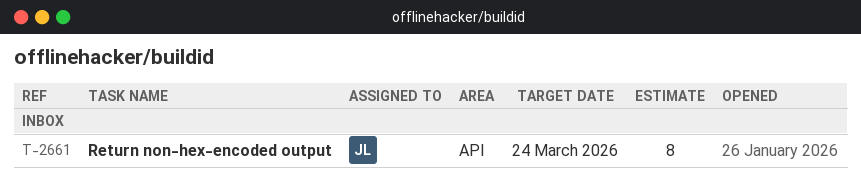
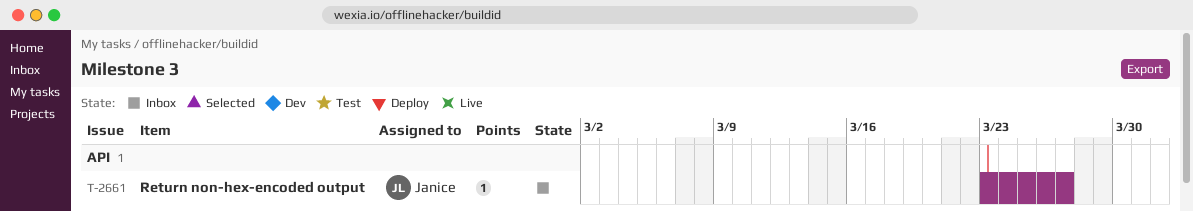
T-2661, estimate: 8 -> 1
T-2661, due: Mar 24 -> Mar 27

